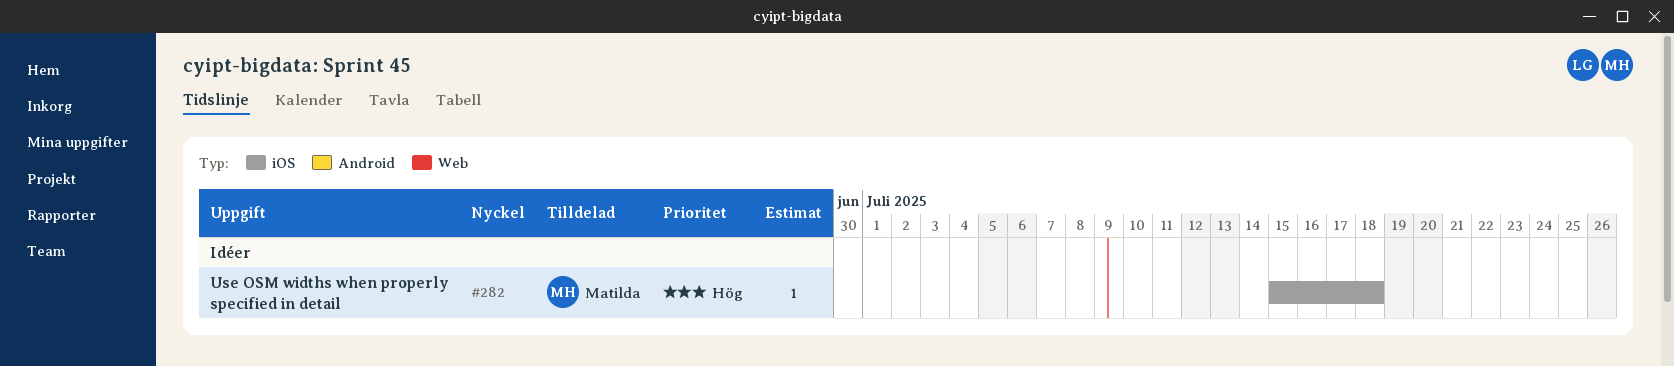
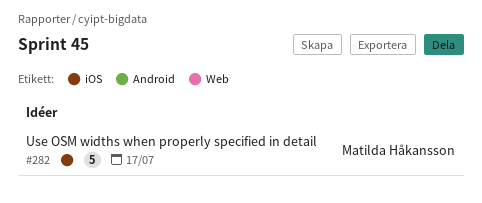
#282, estimate: 1 -> 5
#282, due: Jul 18 -> Jul 17

